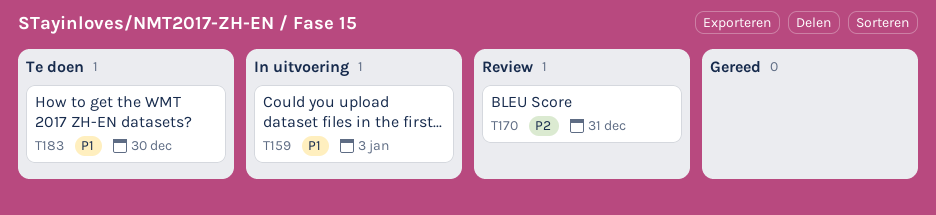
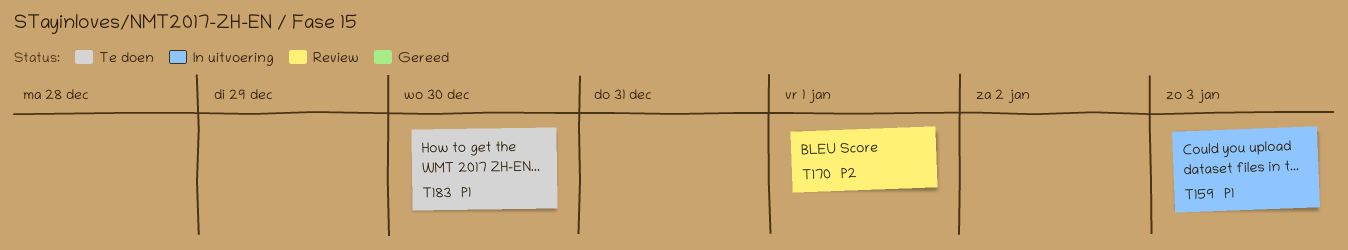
T170, due: Dec 31 -> Jan 1

